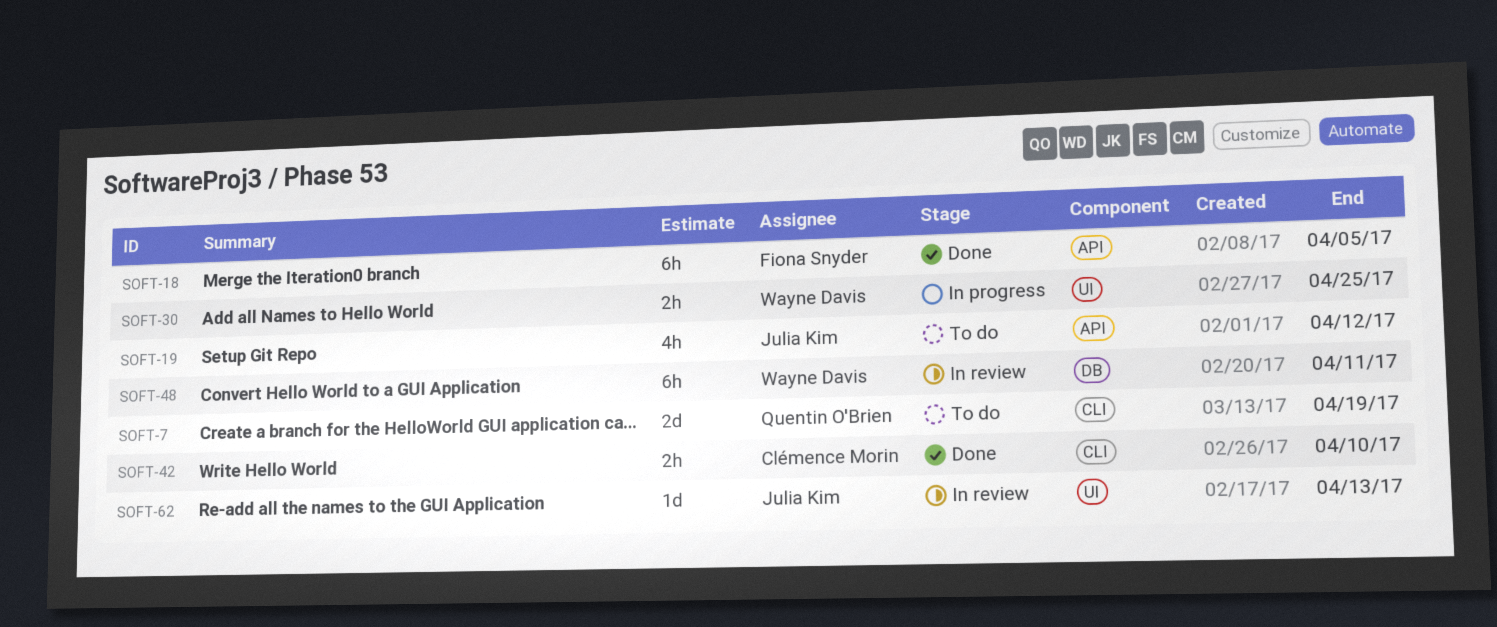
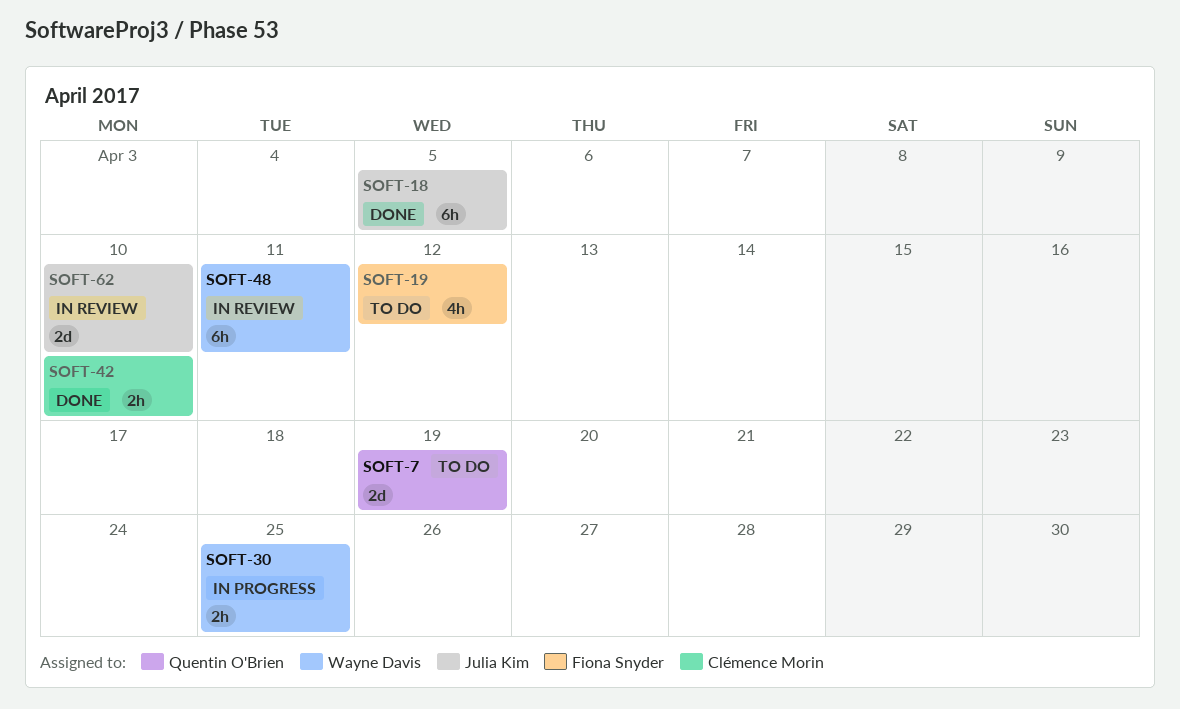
SOFT-18, owner: Fiona Snyder -> Julia Kim
SOFT-19, owner: Julia Kim -> Fiona Snyder
SOFT-62, estimate: 1d -> 2d
SOFT-62, due: Apr 13 -> Apr 10

